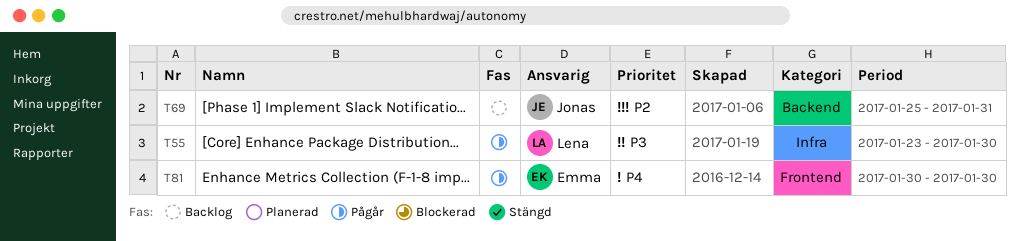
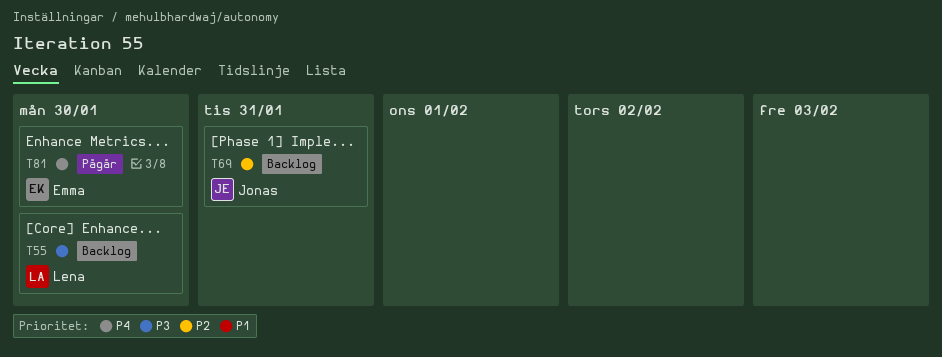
T55, status: Pågår -> Backlog

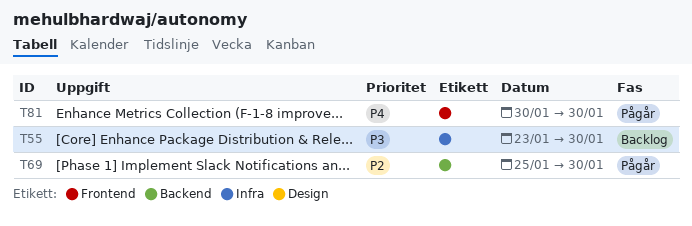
T69, status: Backlog -> Pågår
T69, due: Jan 31 -> Jan 30

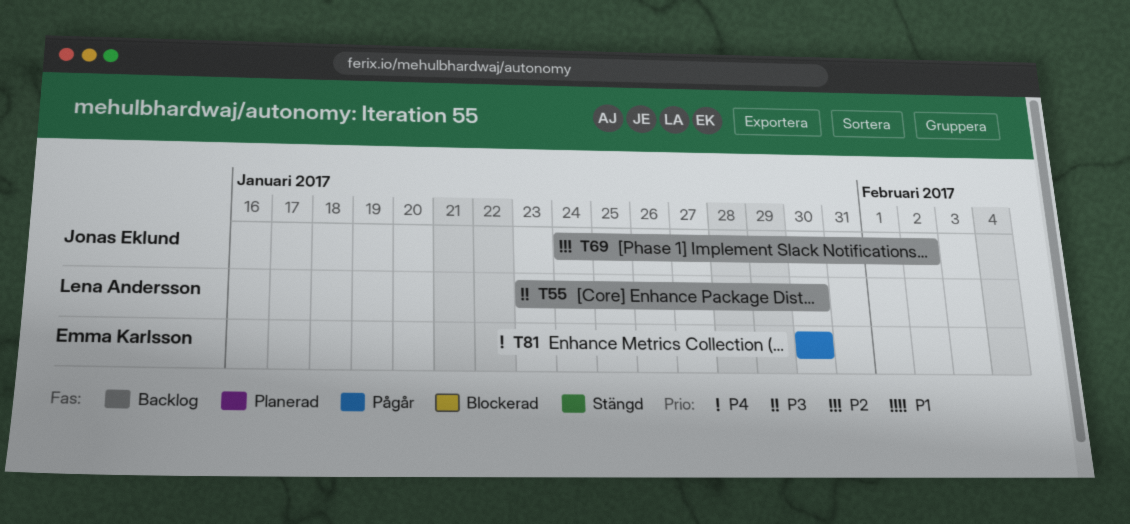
T69, status: Pågår -> Backlog
T69, start: Jan 25 -> Jan 24
T69, due: Jan 30 -> Feb 2

